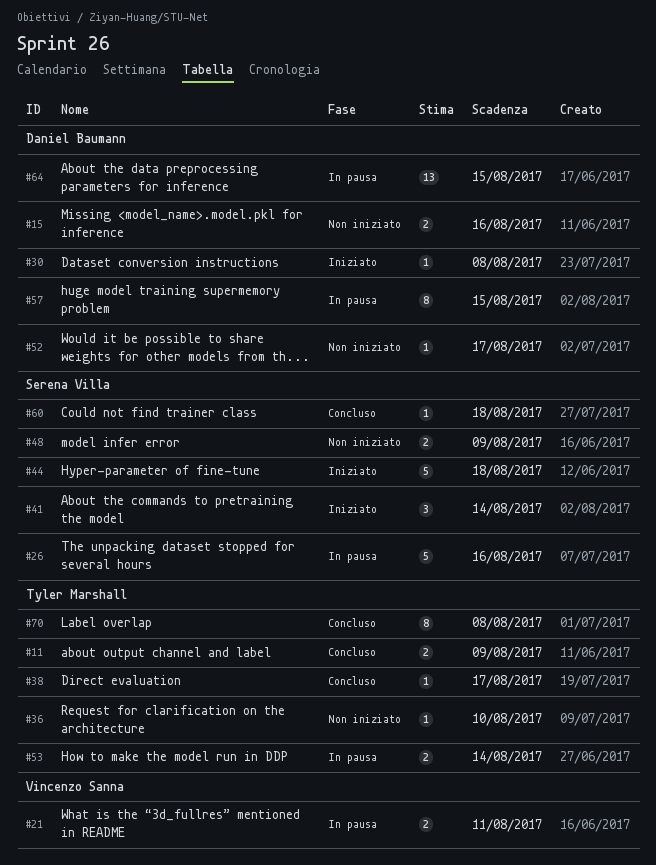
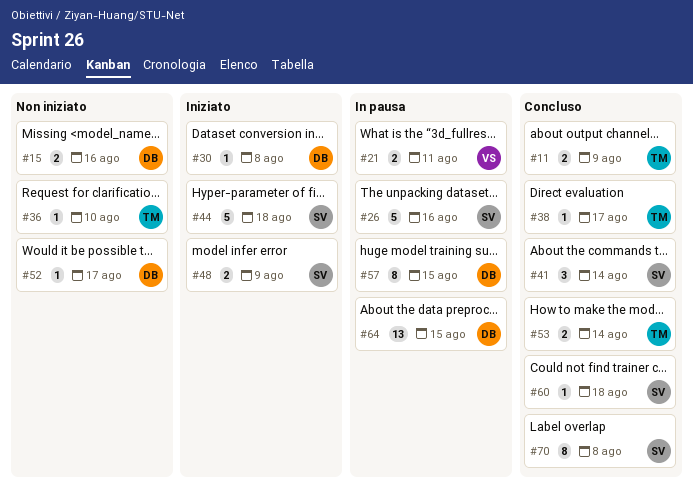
#41, status: Iniziato -> Concluso
#48, status: Non iniziato -> Iniziato
#53, status: In pausa -> Concluso
#70, owner: Tyler Marshall -> Serena Villa

